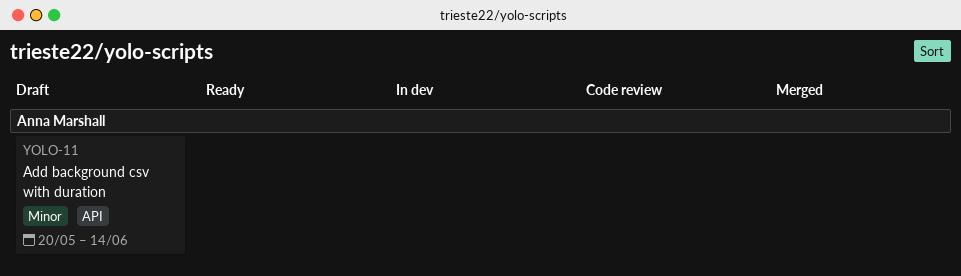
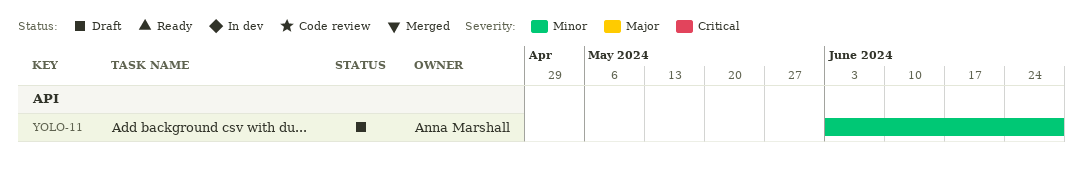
YOLO-11, start: May 20 -> Jun 3
YOLO-11, due: Jun 14 -> Jun 28

